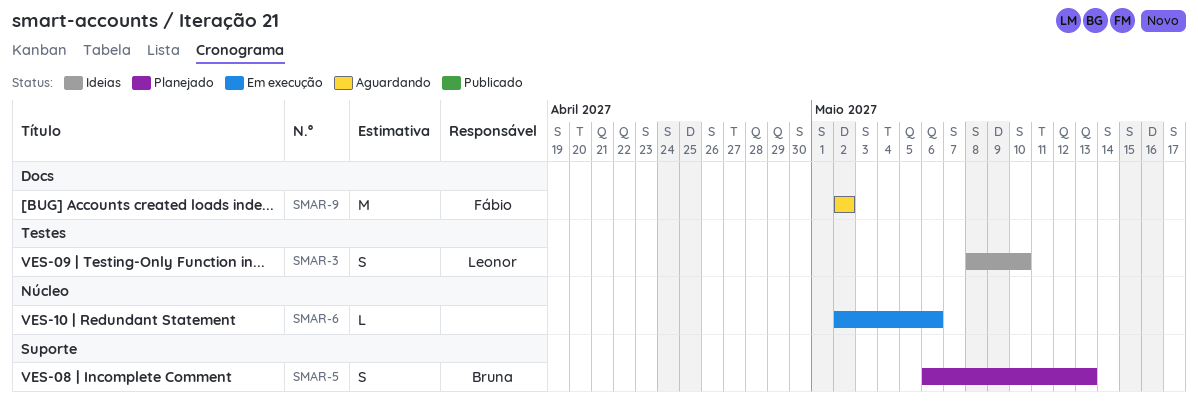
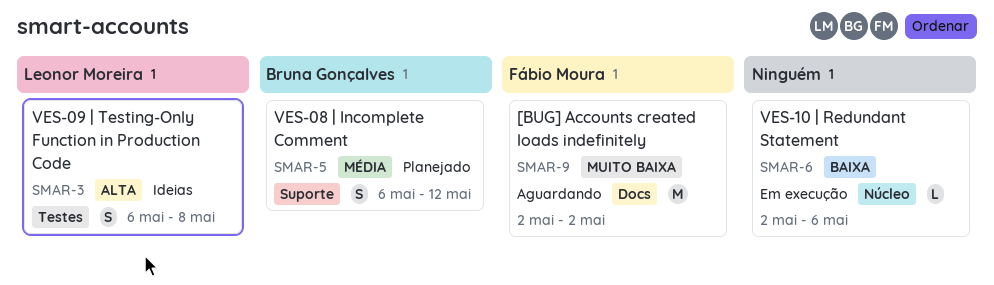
SMAR-3, start: May 8 -> May 6
SMAR-3, due: May 10 -> May 8
SMAR-5, due: May 13 -> May 12

